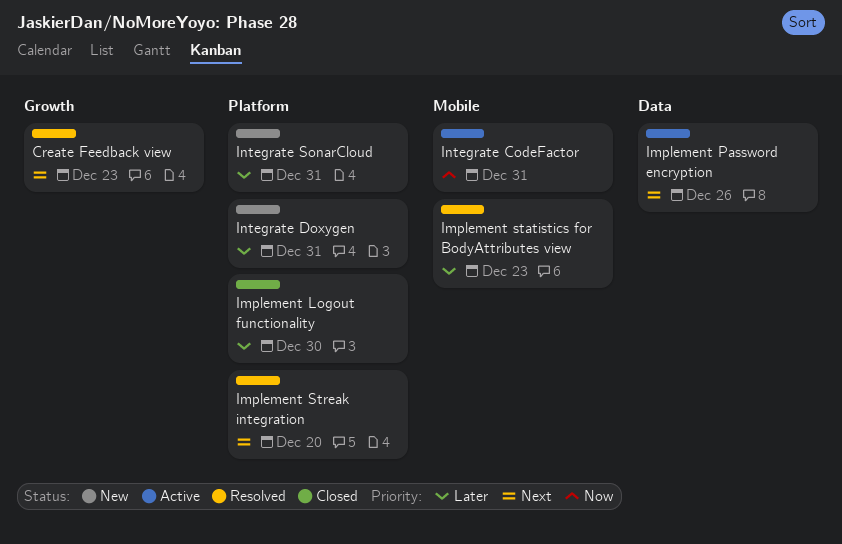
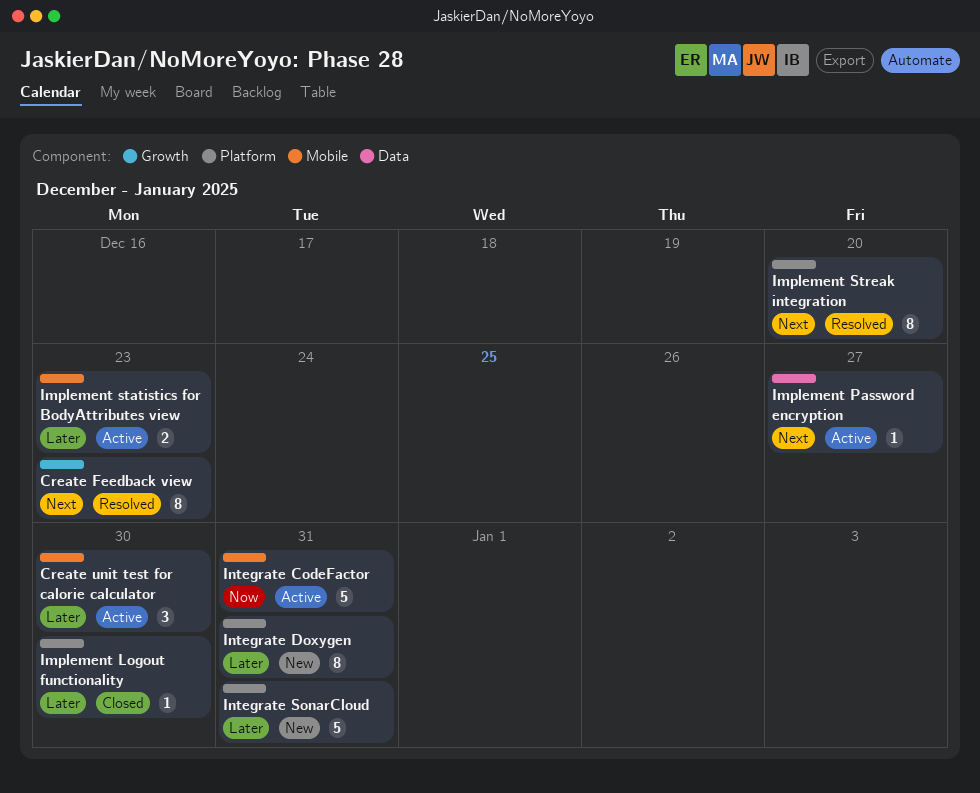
Create unit test for calorie calculator: none -> present
Implement Password encryption, due: Dec 26 -> Dec 27
Implement statistics for BodyAttributes view, status: Resolved -> Active

